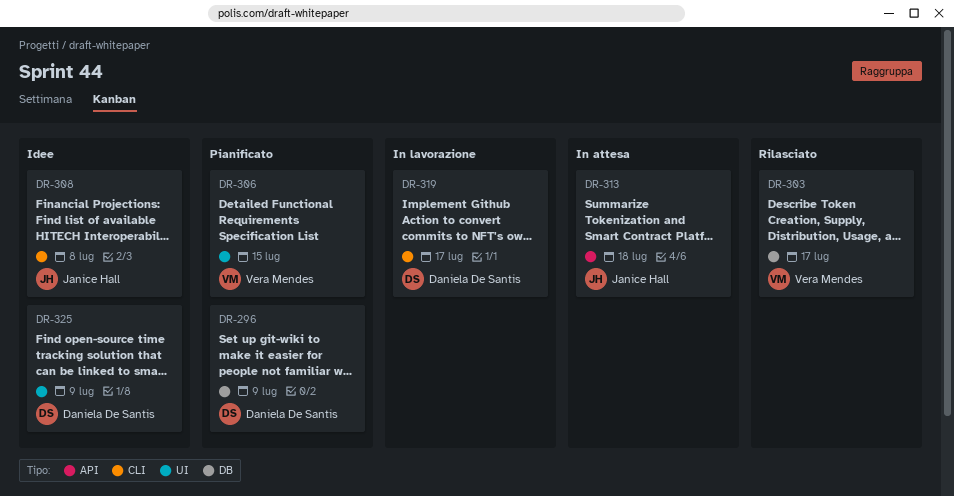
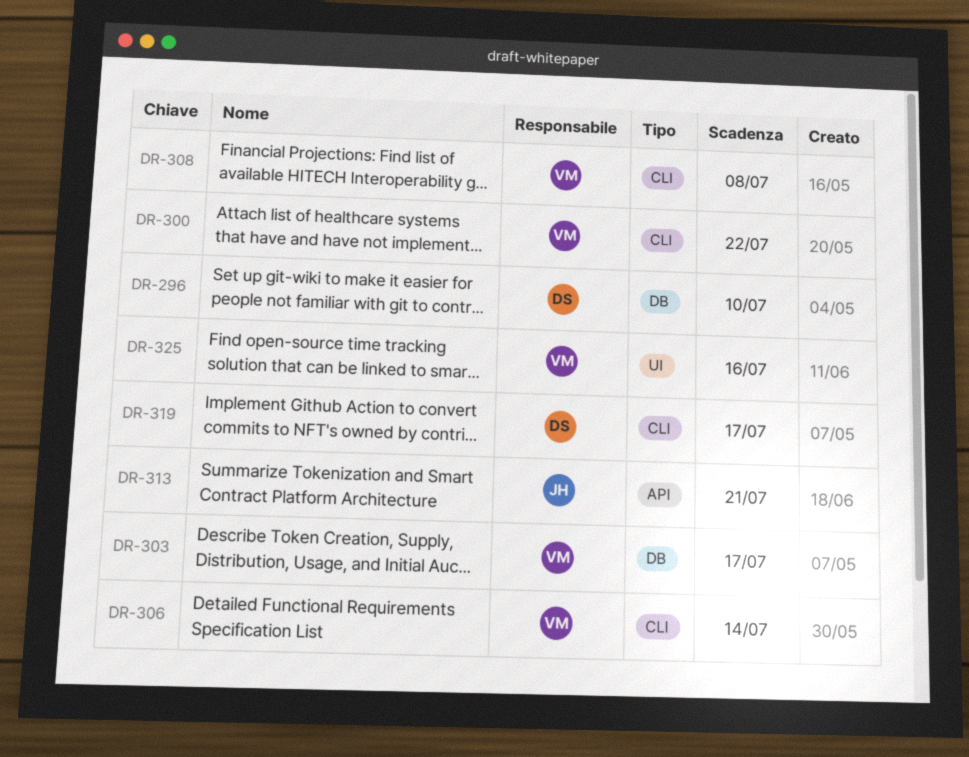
DR-296, due: Jul 9 -> Jul 10
DR-300: none -> present
DR-306, label: UI -> CLI
DR-306, due: Jul 15 -> Jul 14
DR-308, owner: Janice Hall -> Vera Mendes
DR-313, due: Jul 18 -> Jul 21
DR-325, owner: Daniela De Santis -> Vera Mendes
DR-325, due: Jul 9 -> Jul 16

